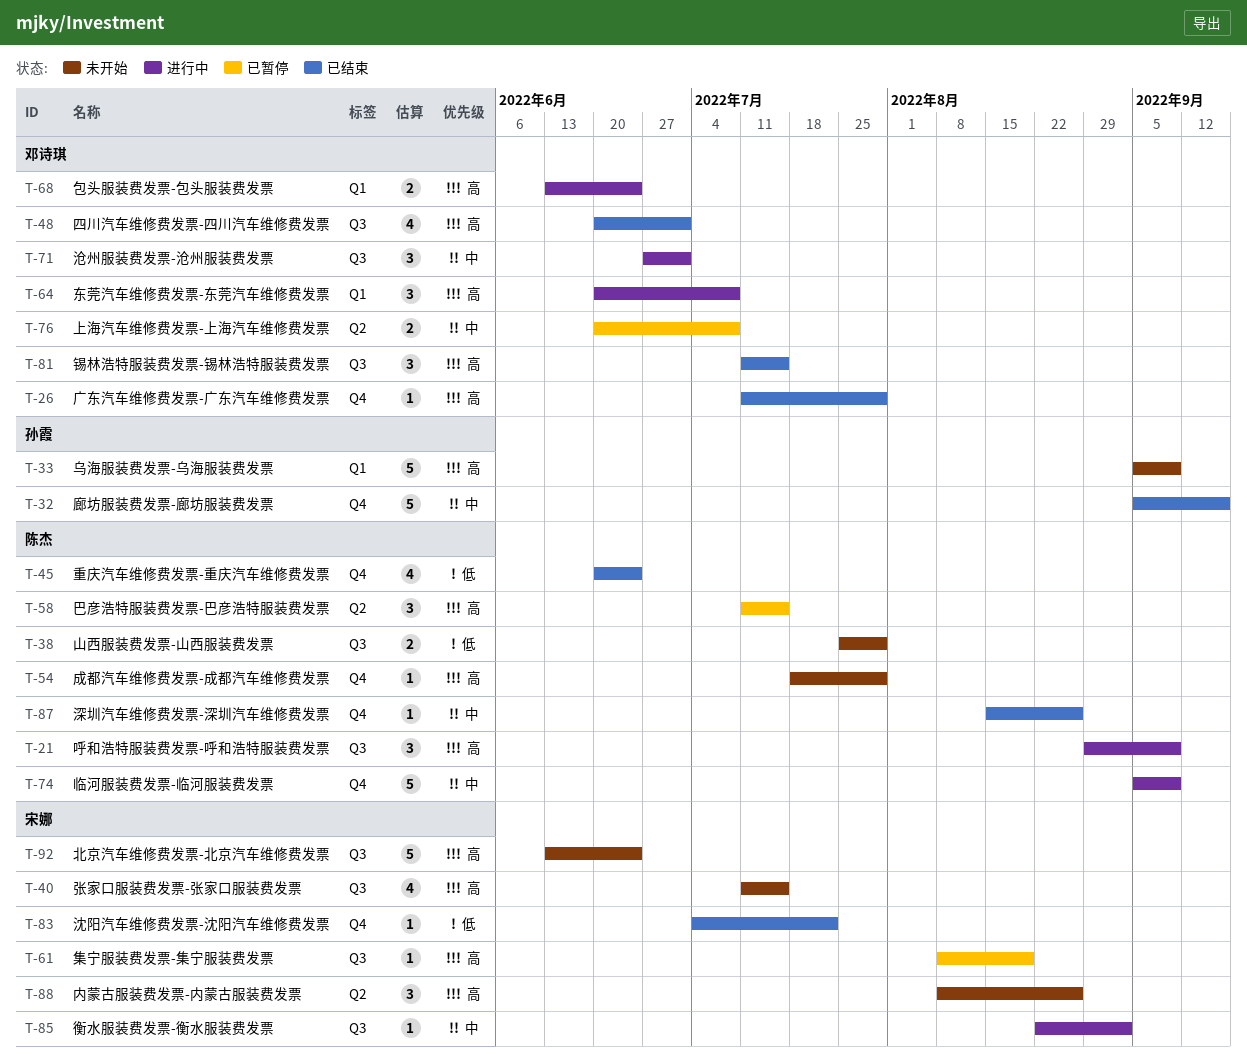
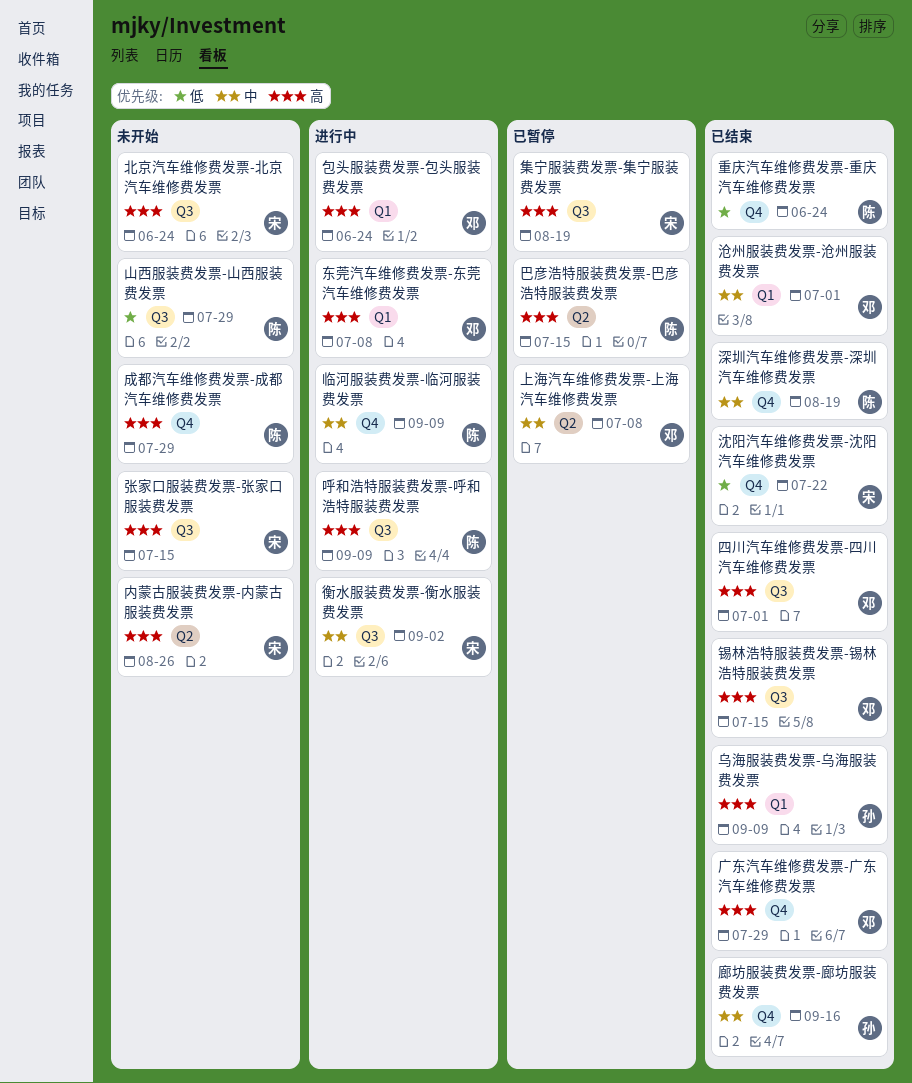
乌海服装费发票-乌海服装费发票, status: 未开始 -> 已结束
沧州服装费发票-沧州服装费发票, status: 进行中 -> 已结束
沧州服装费发票-沧州服装费发票, label: Q3 -> Q1
深圳汽车维修费发票-深圳汽车维修费发票, due: Aug 26 -> Aug 19

